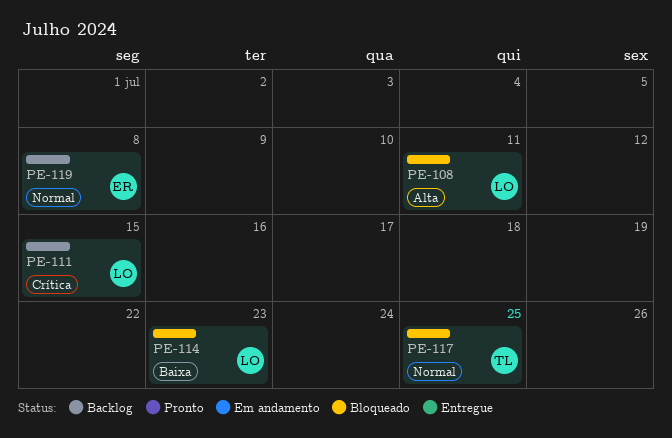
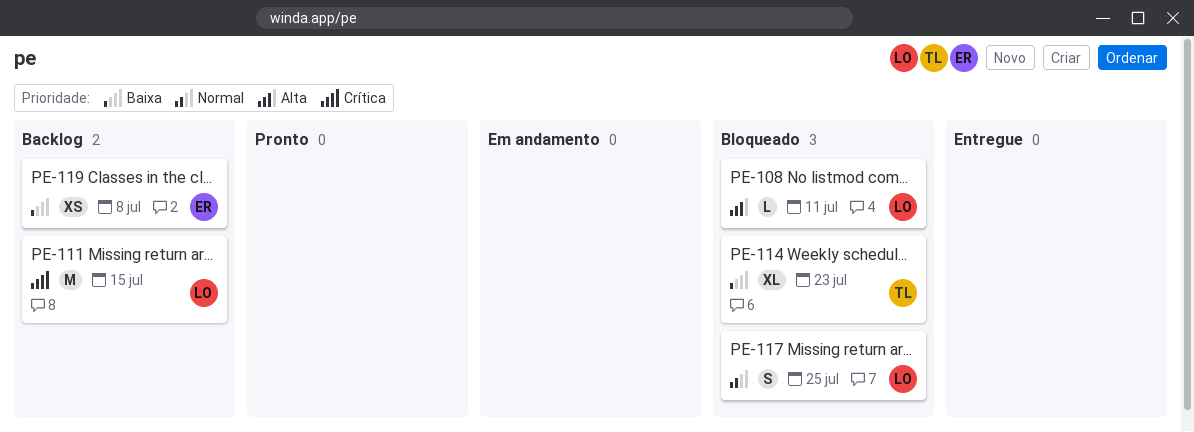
PE-114, owner: LO -> TL
PE-117, owner: TL -> LO
PE-119, priority: Normal -> Baixa

